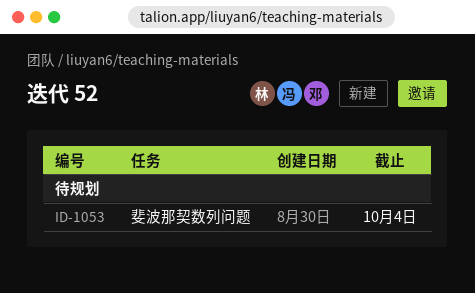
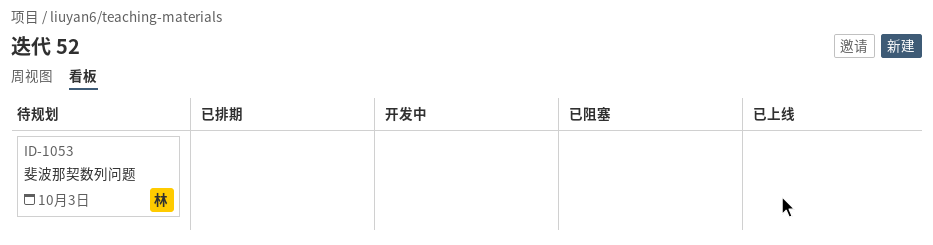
ID-1053, due: Oct 4 -> Oct 3

